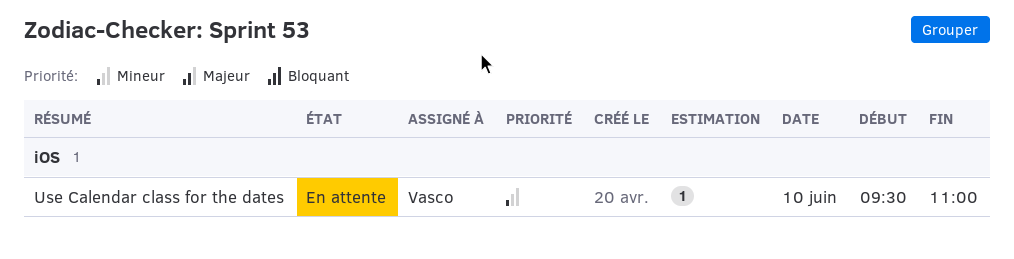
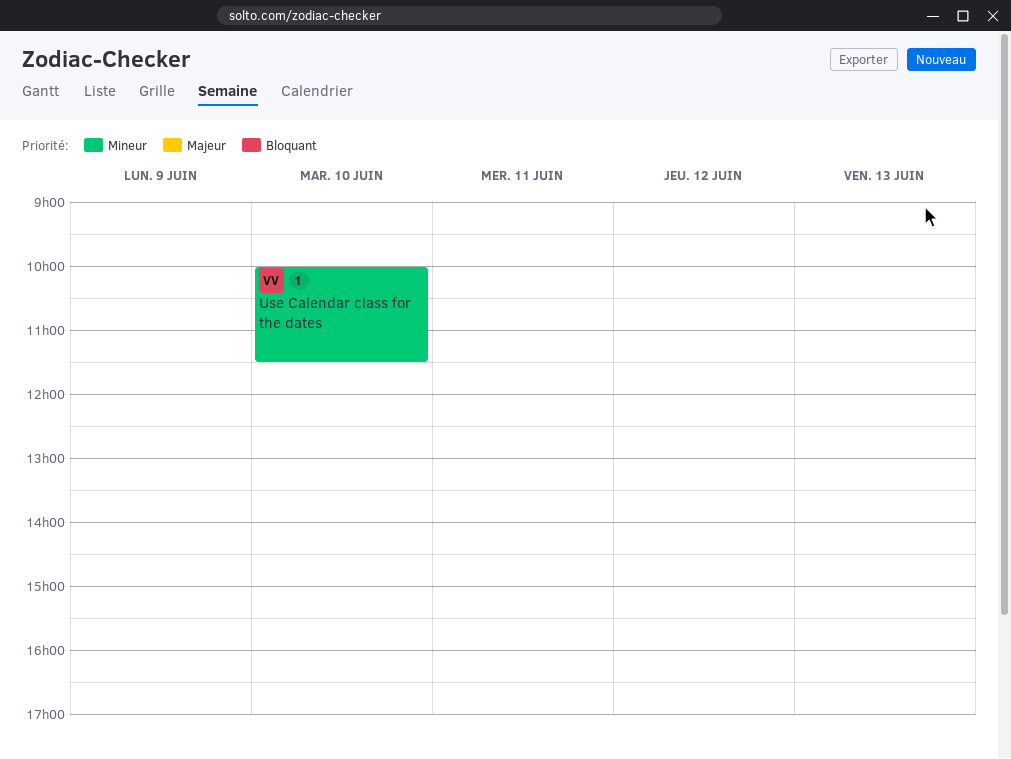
Use Calendar class for the dates, begins: 09:30 -> 10:00
Use Calendar class for the dates, ends: 11:00 -> 11:30

